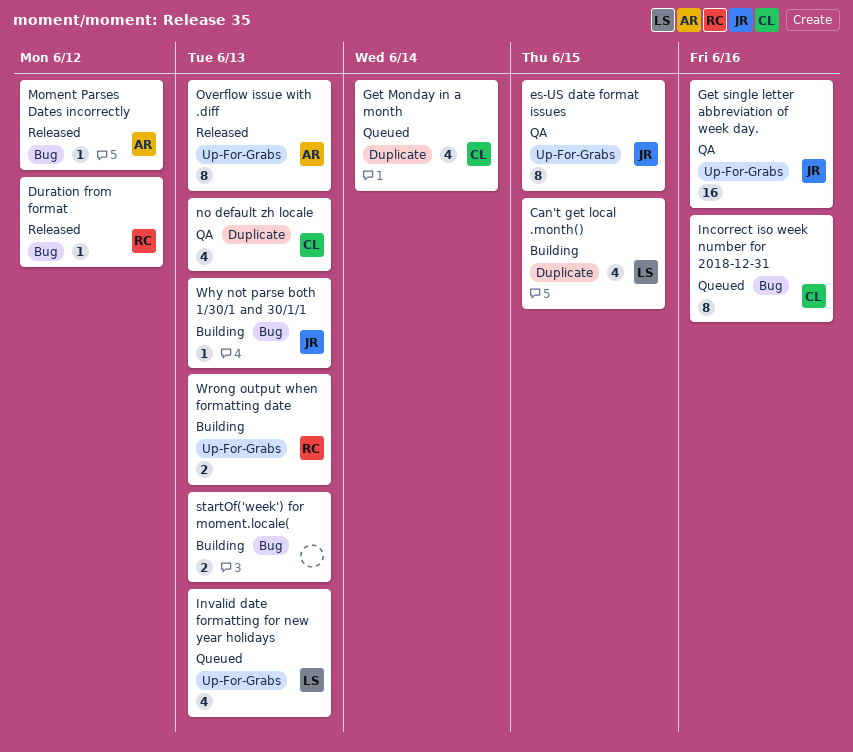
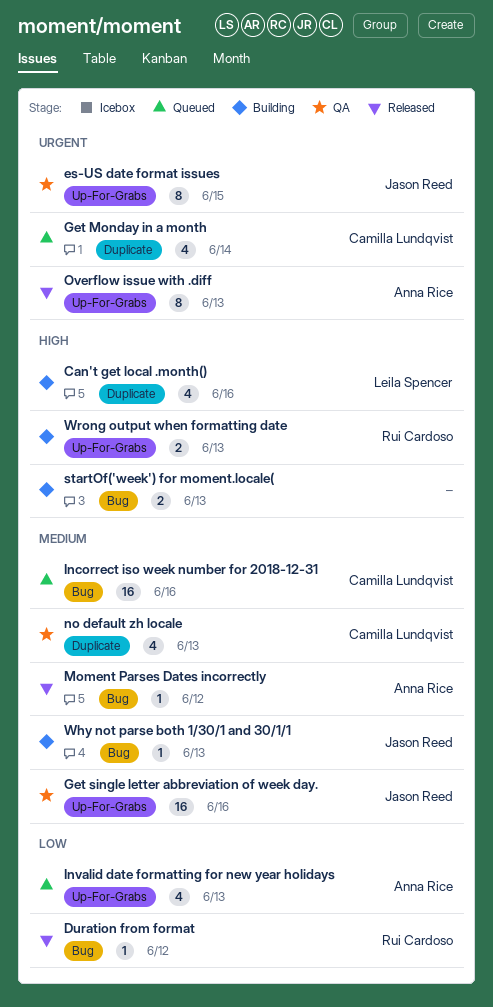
Can't get local .month(), due: Jun 15 -> Jun 16
Incorrect iso week number for 2018-12-31, estimate: 8 -> 16
Invalid date formatting for new year holidays, owner: Leila Spencer -> Anna Rice

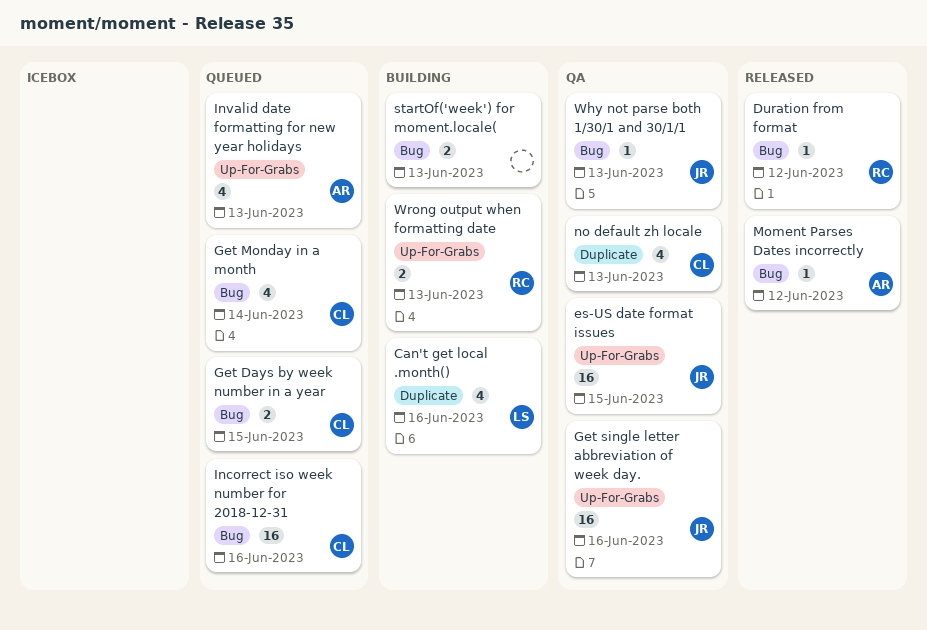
es-US date format issues, estimate: 8 -> 16
Get Days by week number in a year: none -> present
Get Monday in a month, label: Duplicate -> Bug
Overflow issue with .diff: present -> none
Why not parse both 1/30/1 and 30/1/1, status: Building -> QA

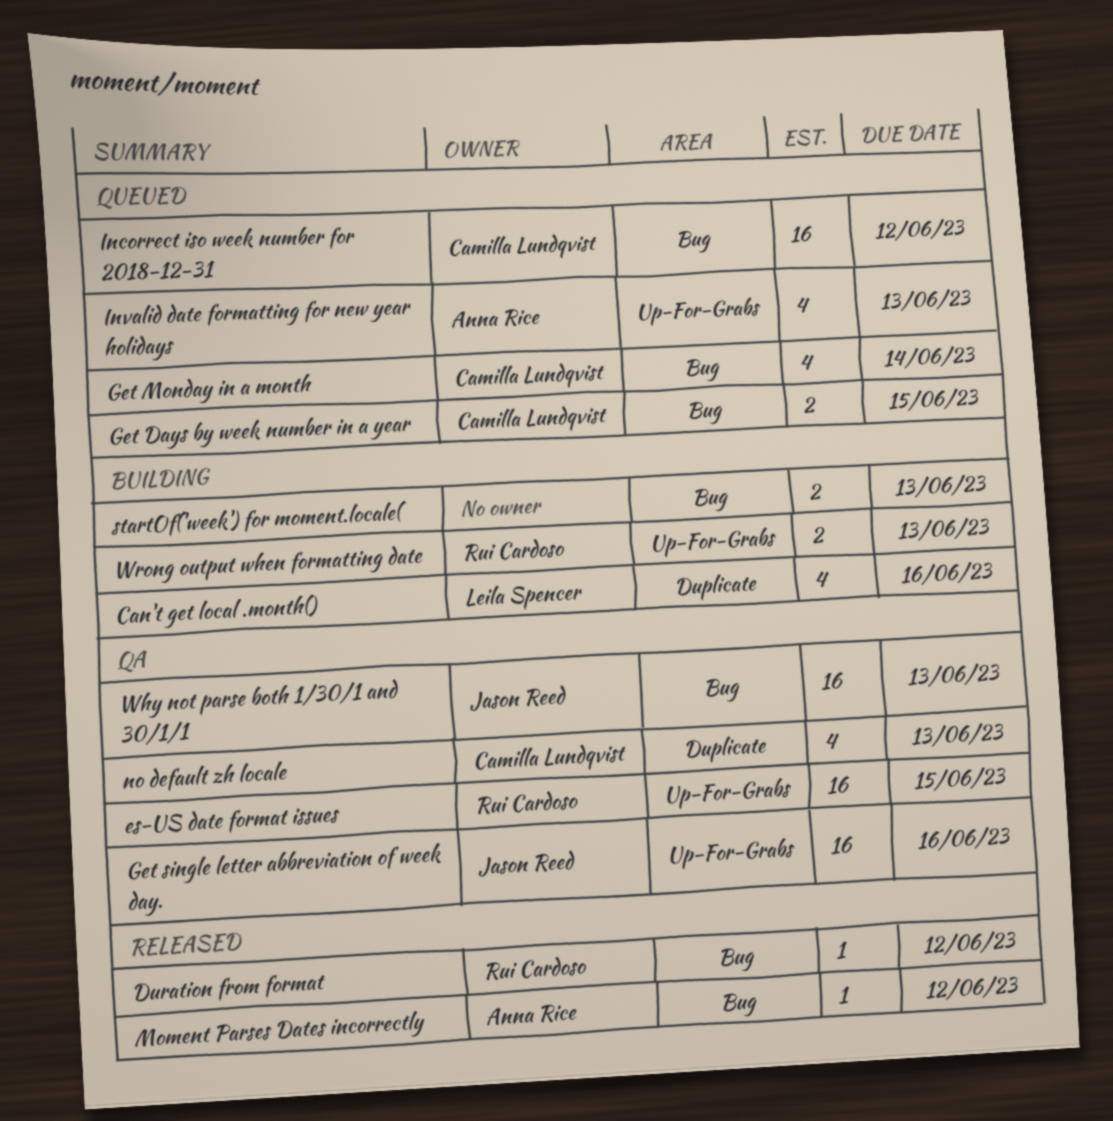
es-US date format issues, owner: Jason Reed -> Rui Cardoso
Incorrect iso week number for 2018-12-31, due: Jun 16 -> Jun 12
Why not parse both 1/30/1 and 30/1/1, estimate: 1 -> 16

